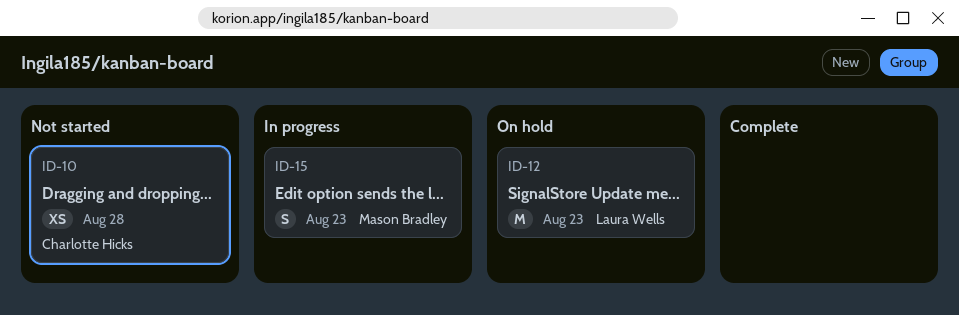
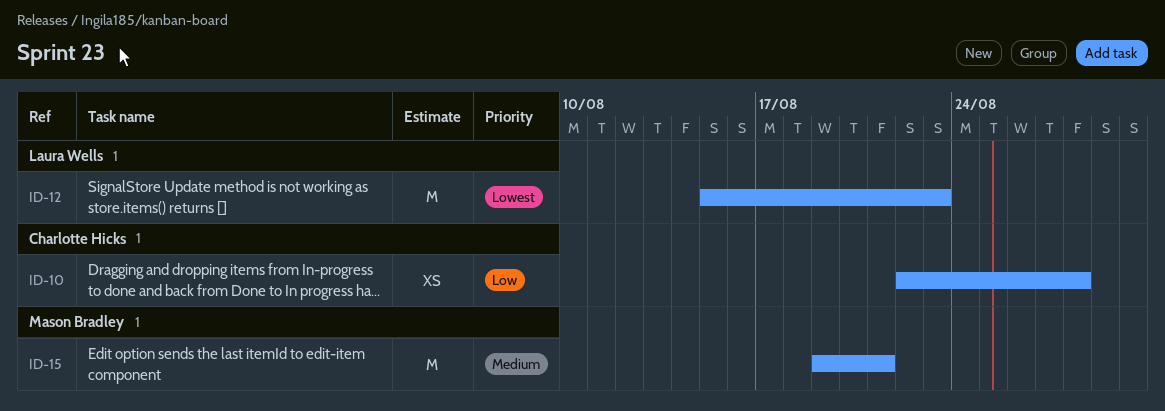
ID-15, estimate: S -> M
ID-15, due: Aug 23 -> Aug 21

